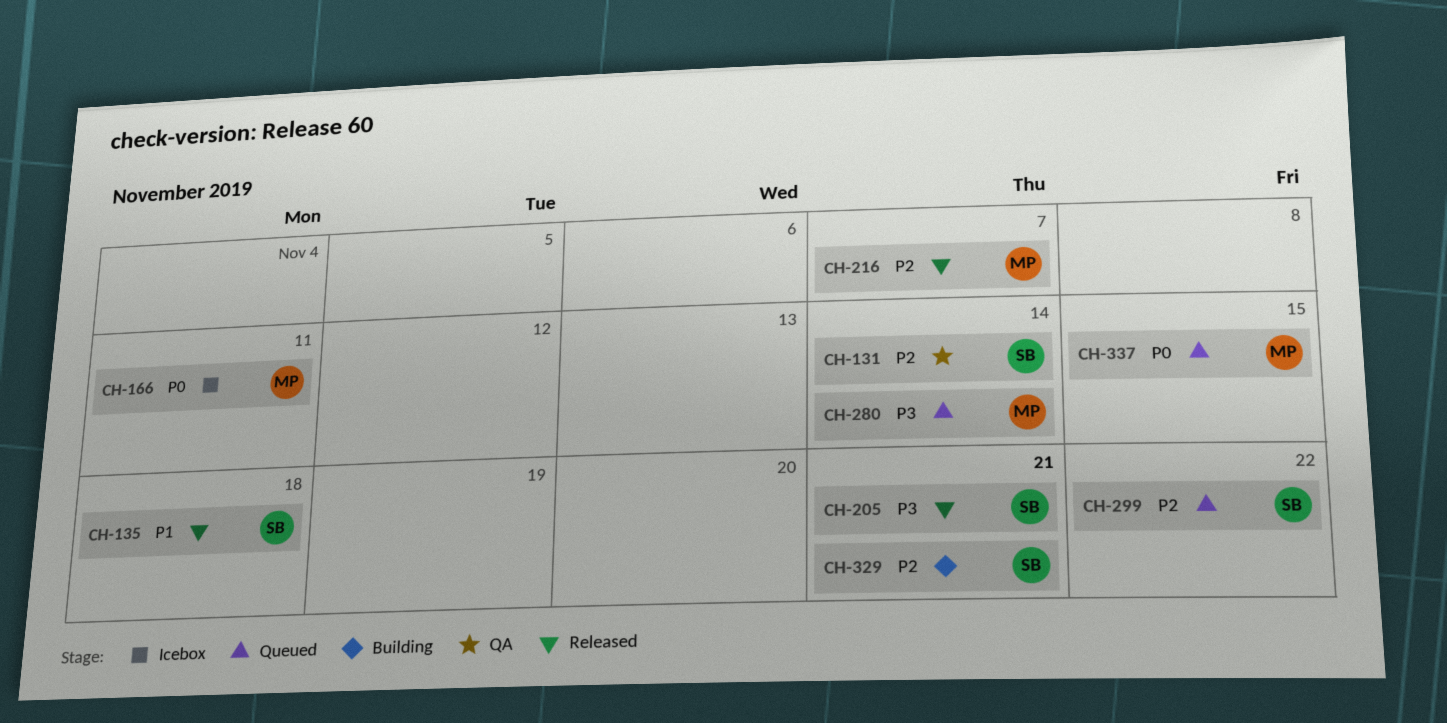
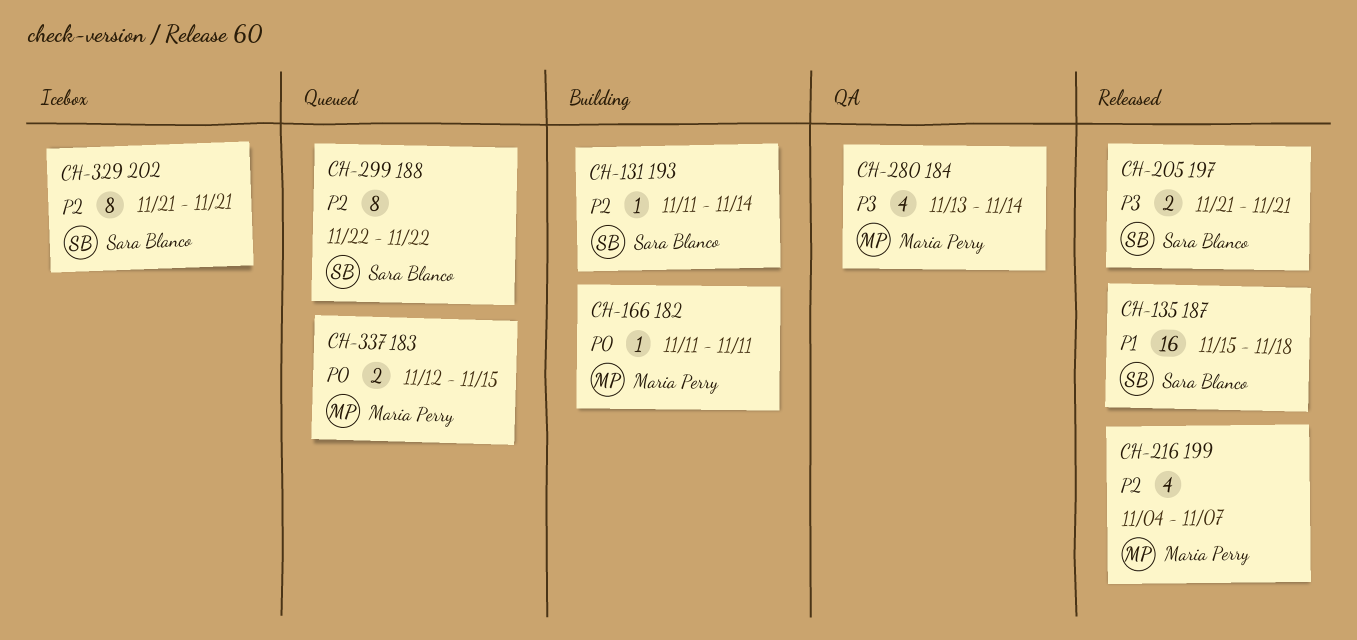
CH-131, status: QA -> Building
CH-166, status: Icebox -> Building
CH-280, status: Queued -> QA
CH-329, status: Building -> Icebox

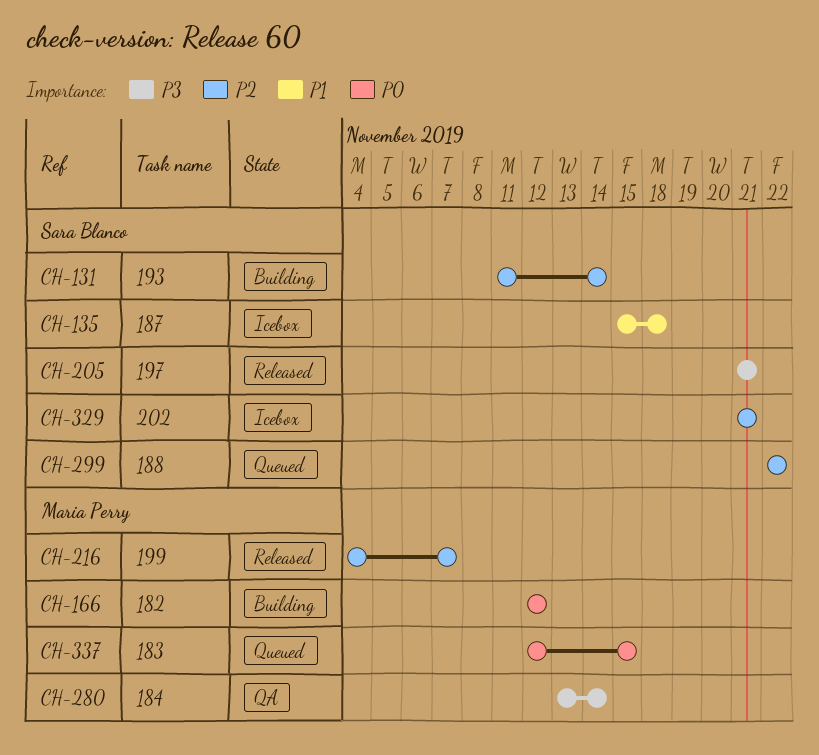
CH-135, status: Released -> Icebox
CH-166, start: Nov 11 -> Nov 12
CH-166, due: Nov 11 -> Nov 12

